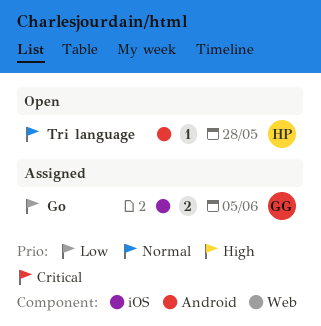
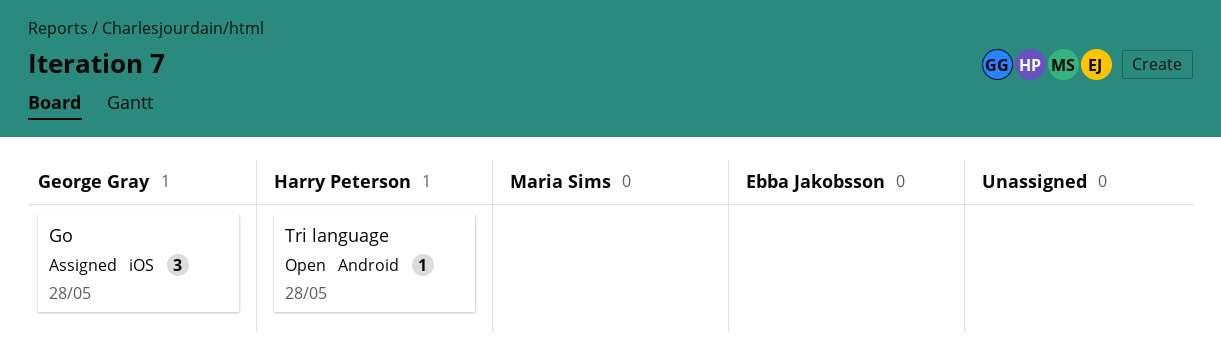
Go, estimate: 2 -> 3
Go, due: Jun 5 -> May 28

